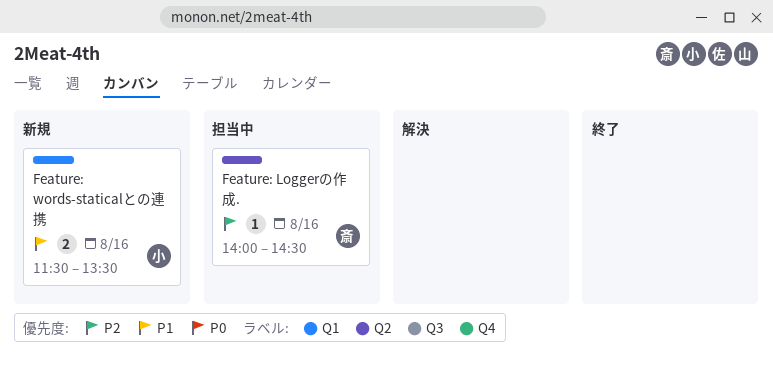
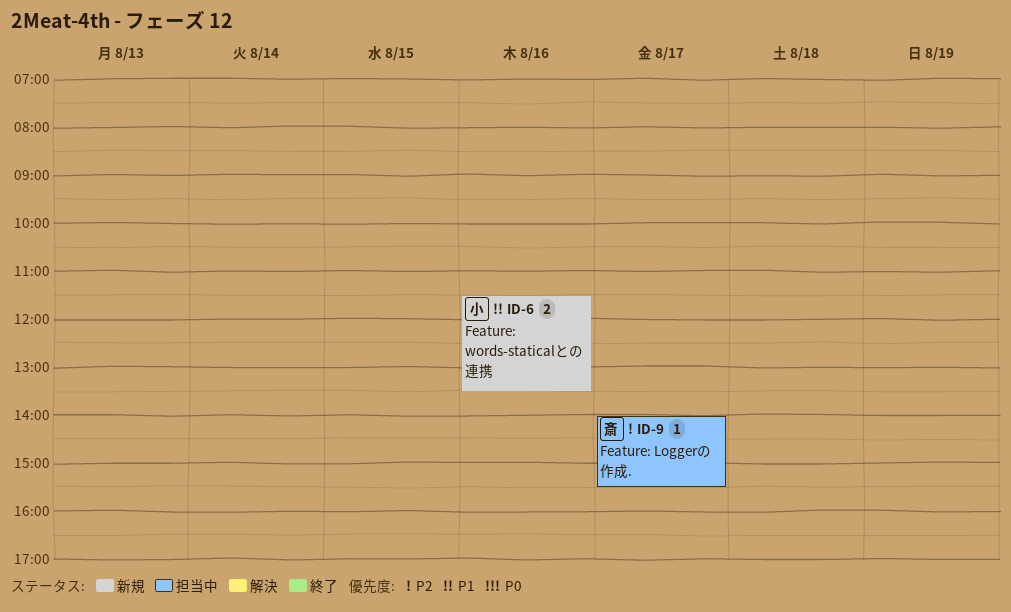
Feature: Loggerの作成., day: Aug 16 -> Aug 17
Feature: Loggerの作成., ends: 14:30 -> 15:30

